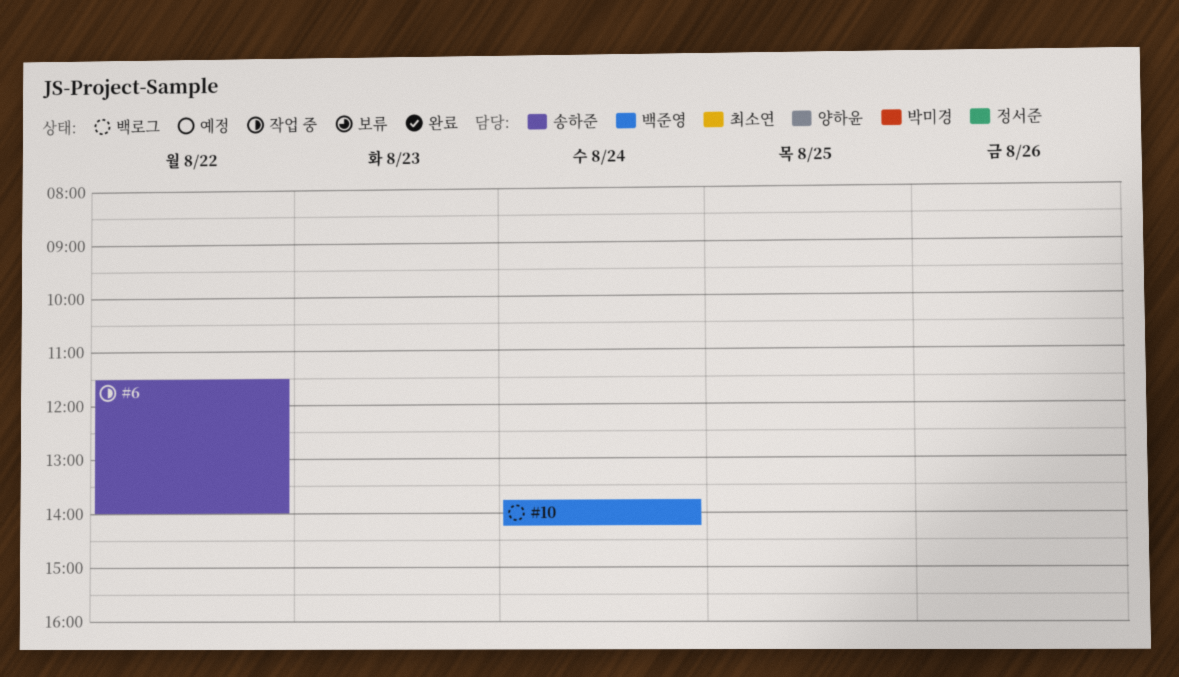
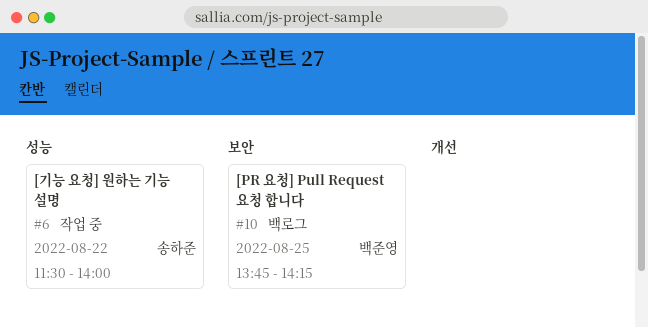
#10, day: Aug 24 -> Aug 25

